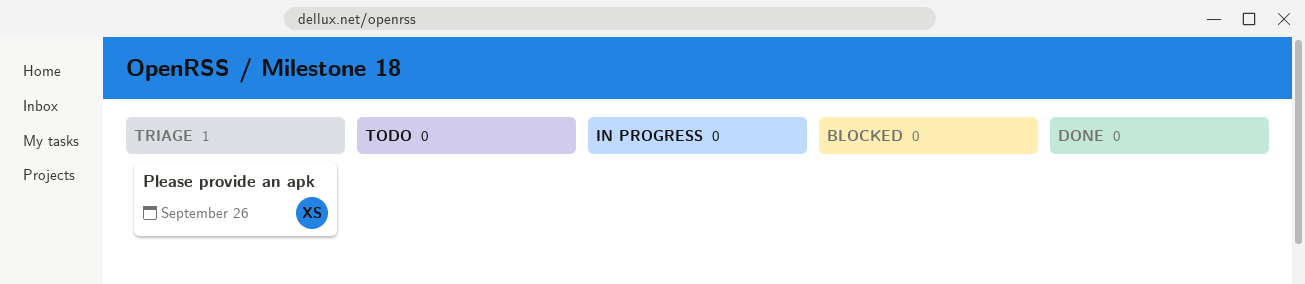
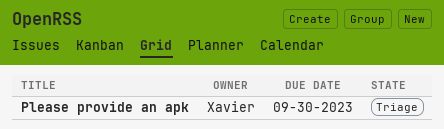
Please provide an apk, due: Sep 26 -> Sep 30

